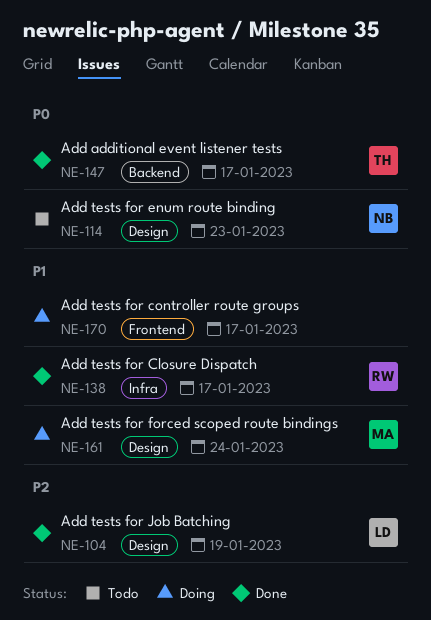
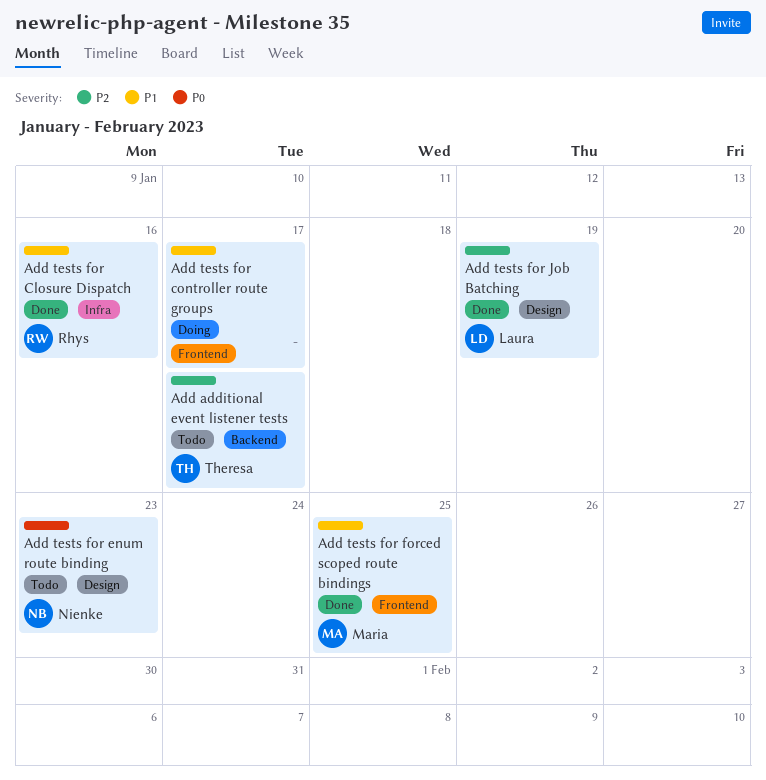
Add additional event listener tests, status: Done -> Todo
Add additional event listener tests, priority: P0 -> P2
Add tests for Closure Dispatch, due: Jan 17 -> Jan 16
Add tests for forced scoped route bindings, status: Doing -> Done
Add tests for forced scoped route bindings, label: Design -> Frontend
Add tests for forced scoped route bindings, due: Jan 24 -> Jan 25

